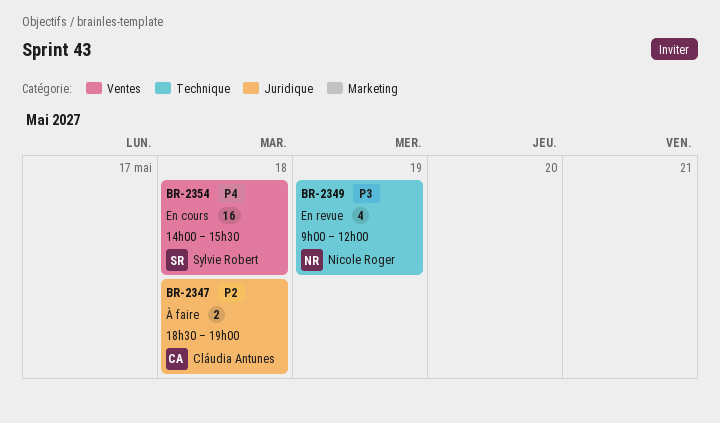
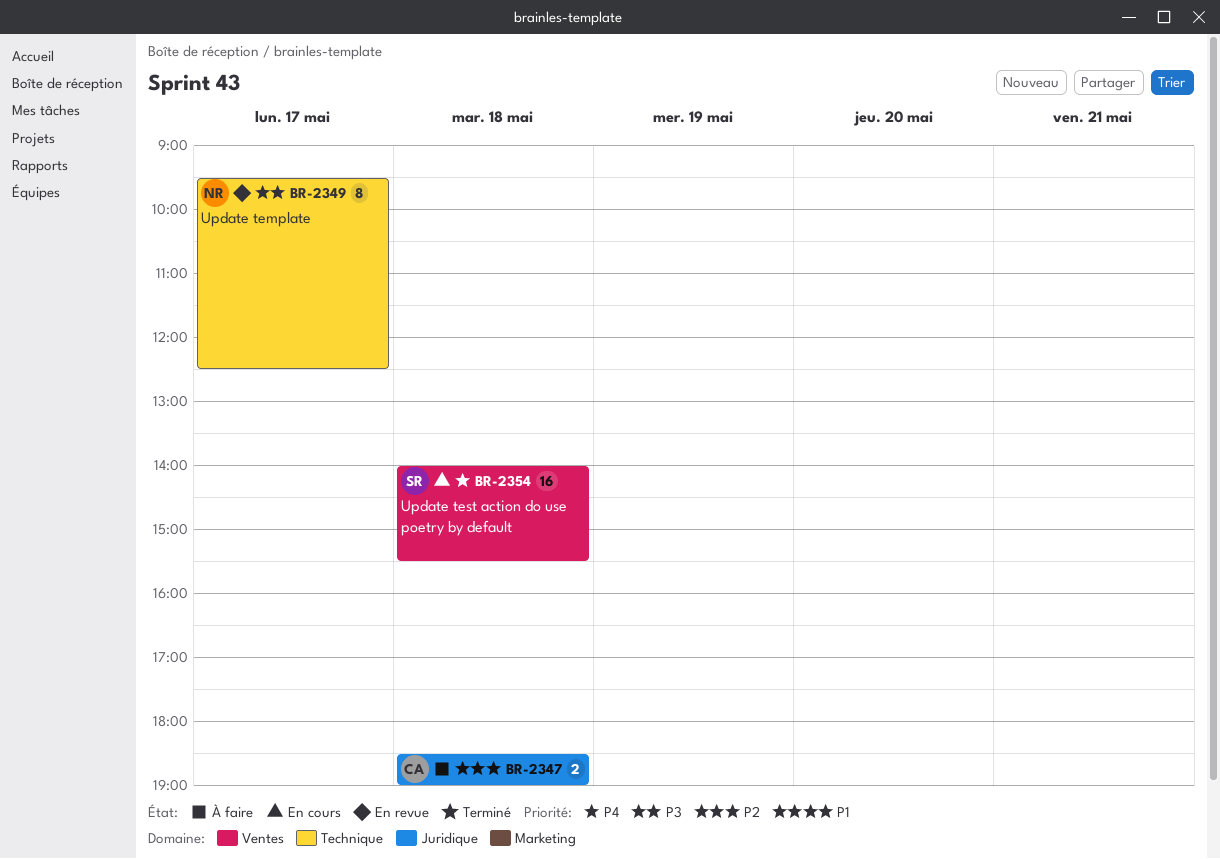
BR-2349, estimate: 4 -> 8
BR-2349, day: May 19 -> May 17
BR-2349, begins: 09:00 -> 09:30
BR-2349, ends: 12:00 -> 12:30

